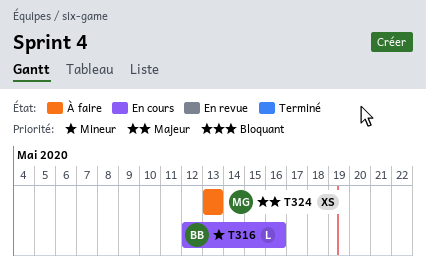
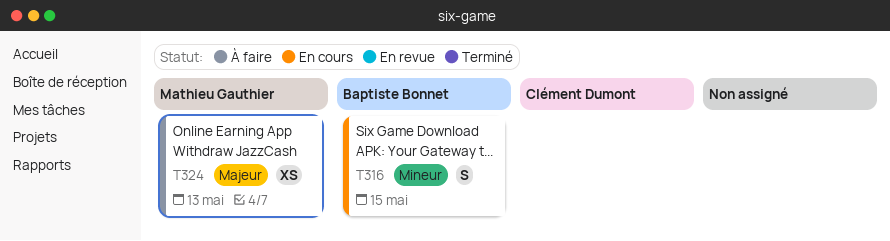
T316, estimate: L -> S
T316, due: May 16 -> May 15

